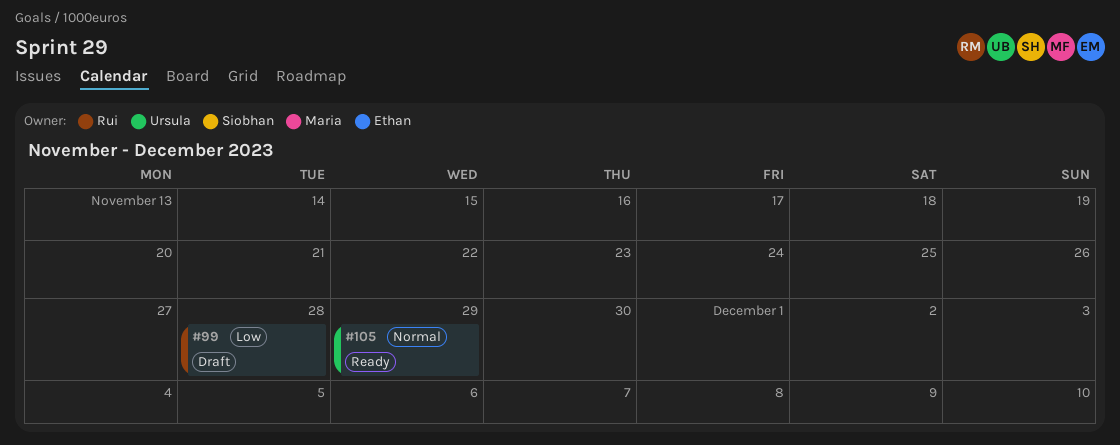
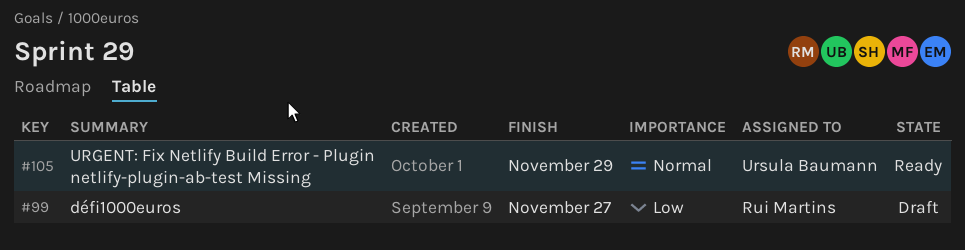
#99, due: Nov 28 -> Nov 27

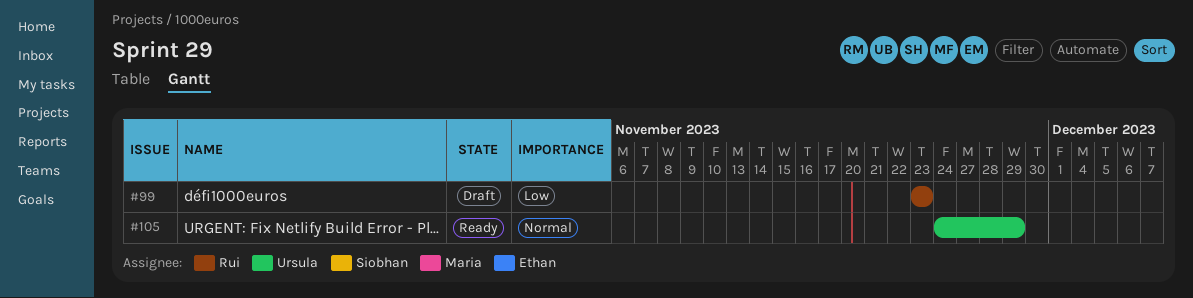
#99, due: Nov 27 -> Nov 23

